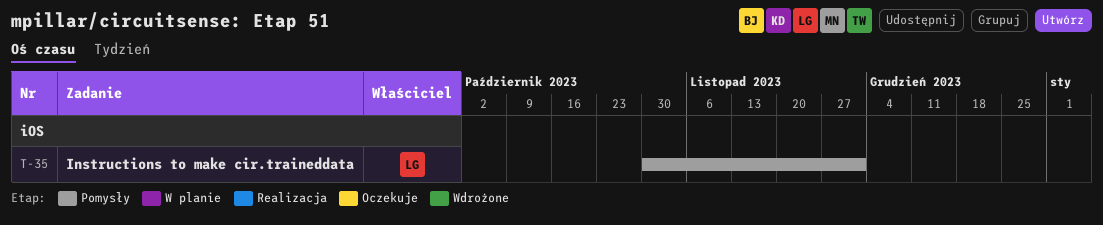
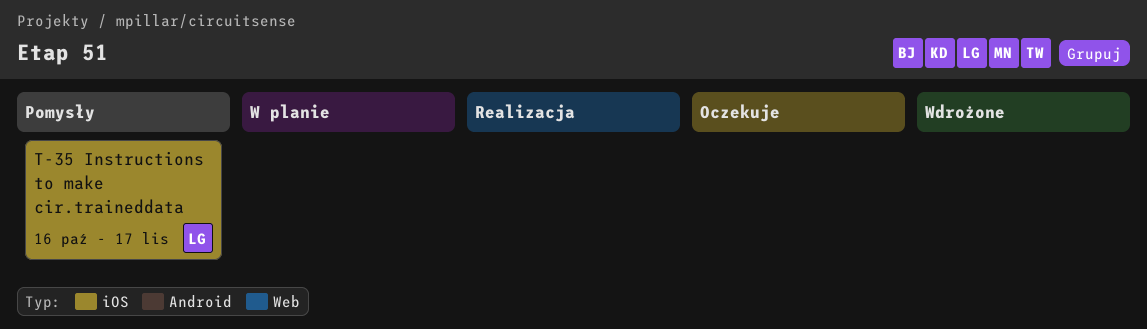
T-35, start: Oct 30 -> Oct 16
T-35, due: Dec 1 -> Nov 17

